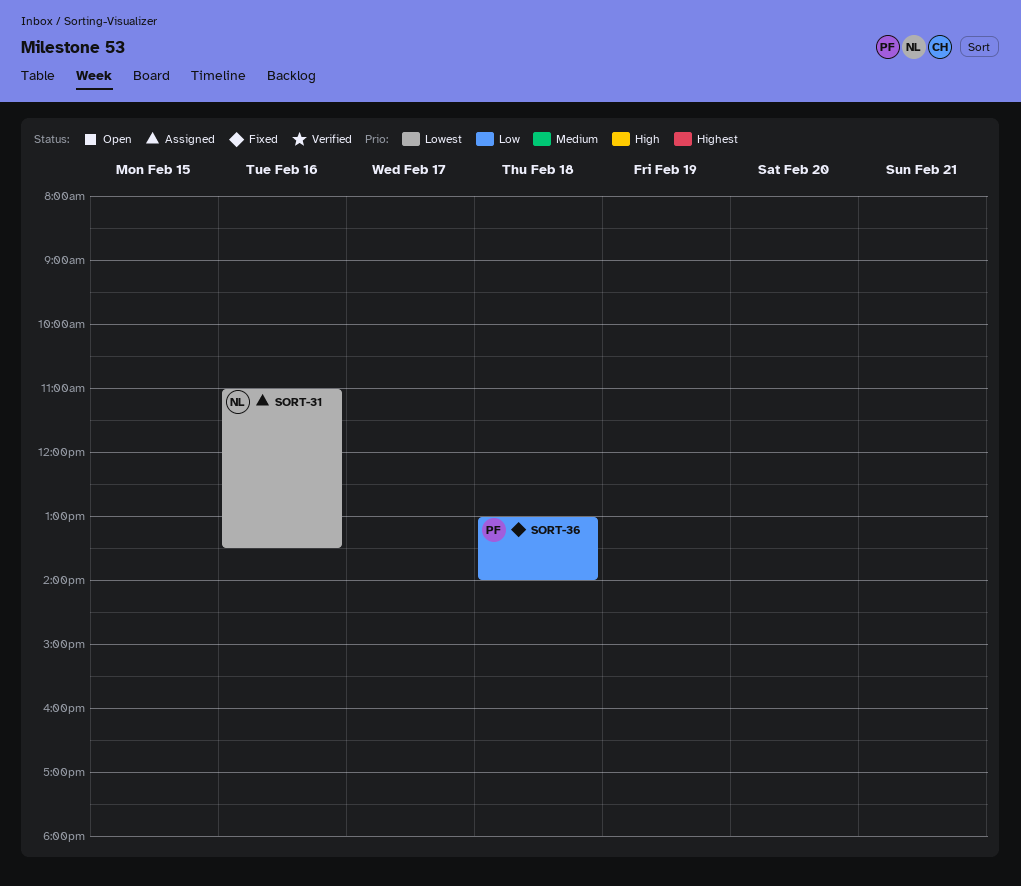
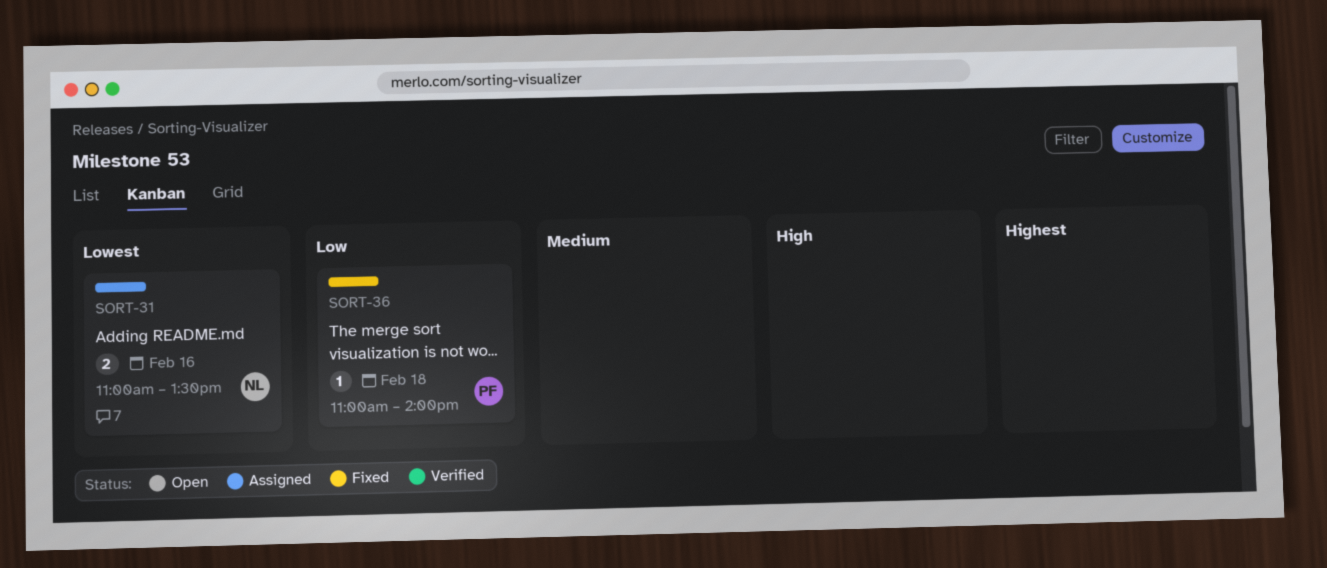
SORT-36, begins: 13:00 -> 11:00

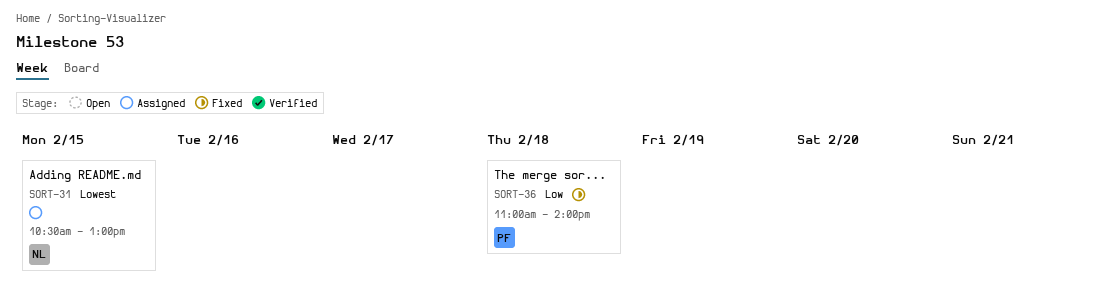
SORT-31, day: Feb 16 -> Feb 15
SORT-31, begins: 11:00 -> 10:30
SORT-31, ends: 13:30 -> 13:00

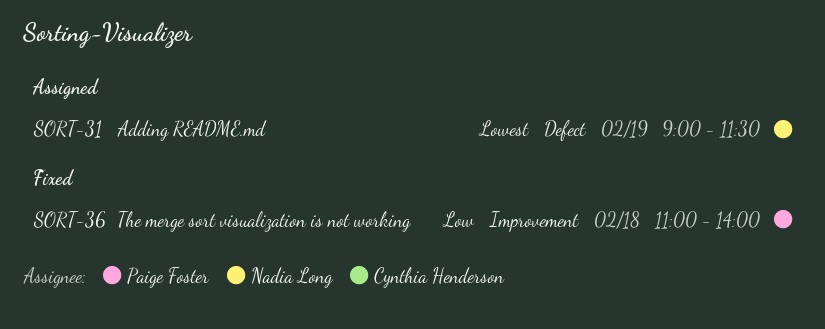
SORT-31, day: Feb 15 -> Feb 19
SORT-31, begins: 10:30 -> 09:00
SORT-31, ends: 13:00 -> 11:30

